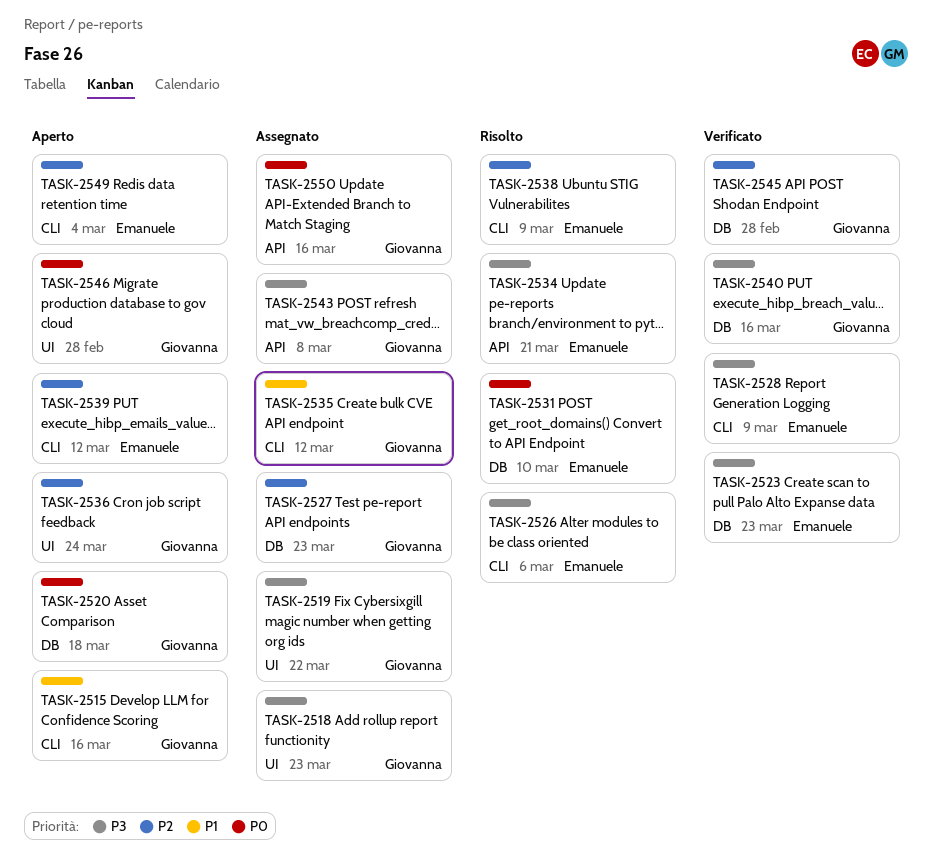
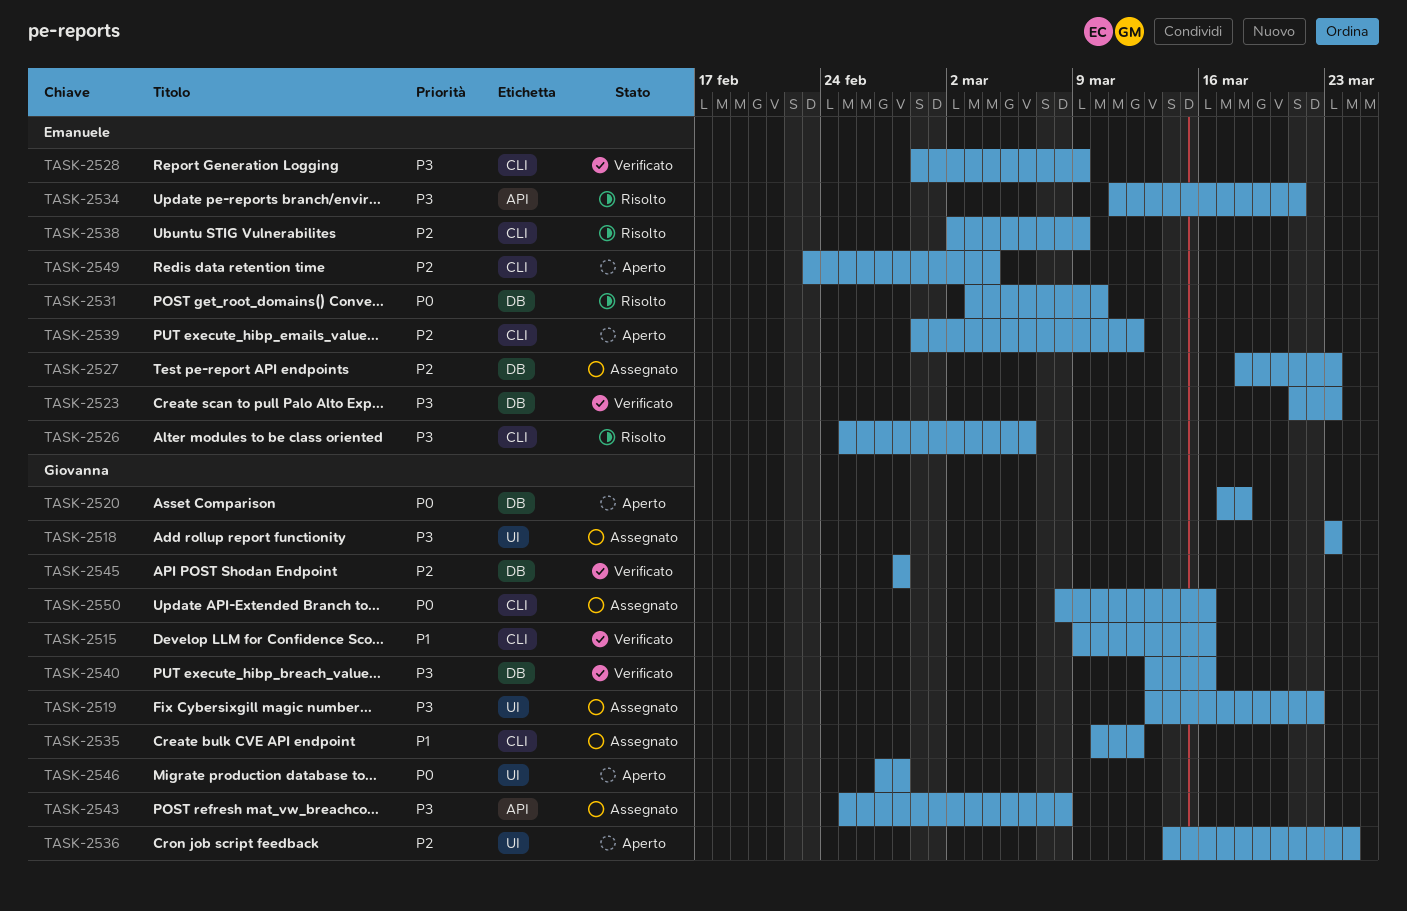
TASK-2515, status: Aperto -> Verificato
TASK-2527, owner: Giovanna -> Emanuele
TASK-2550, label: API -> CLI

